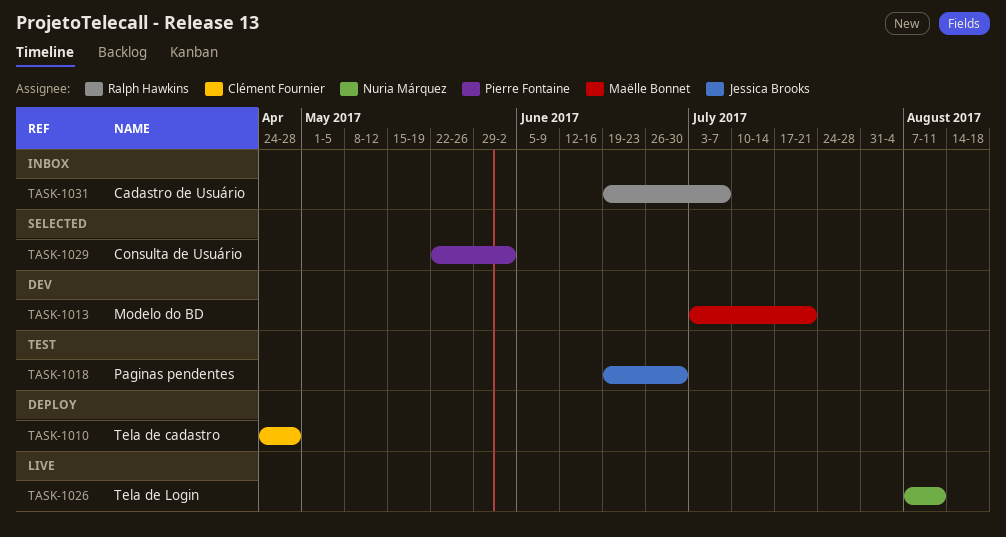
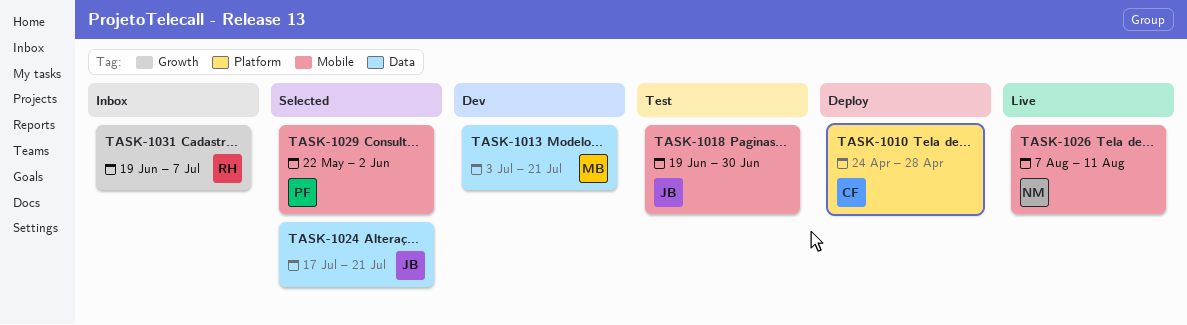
TASK-1024: none -> present

